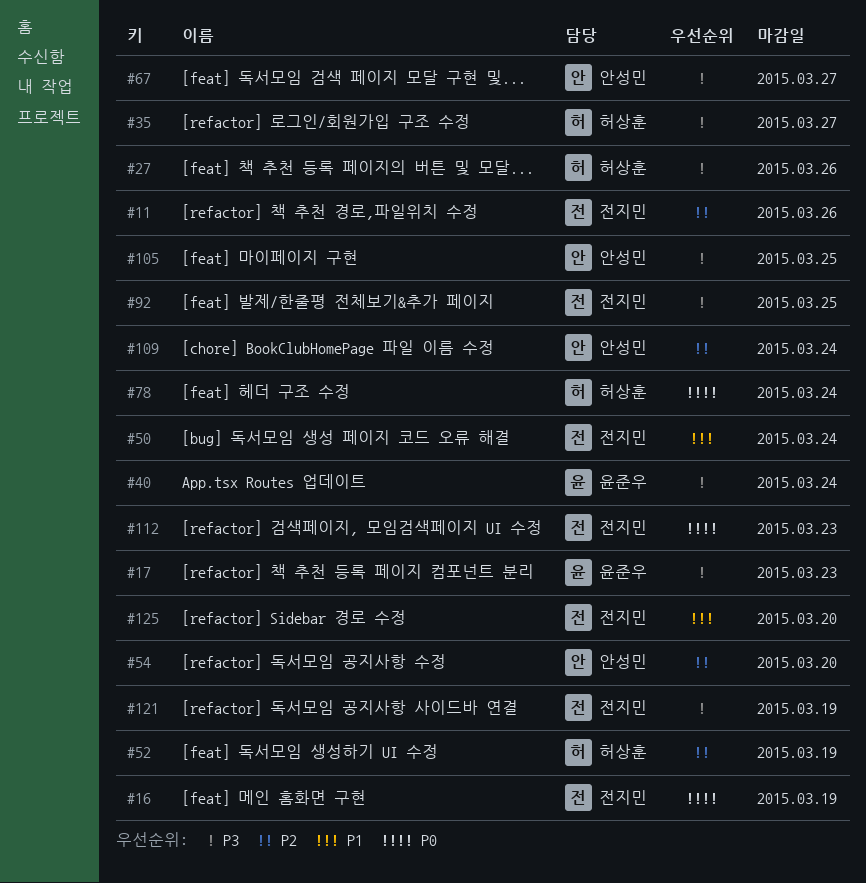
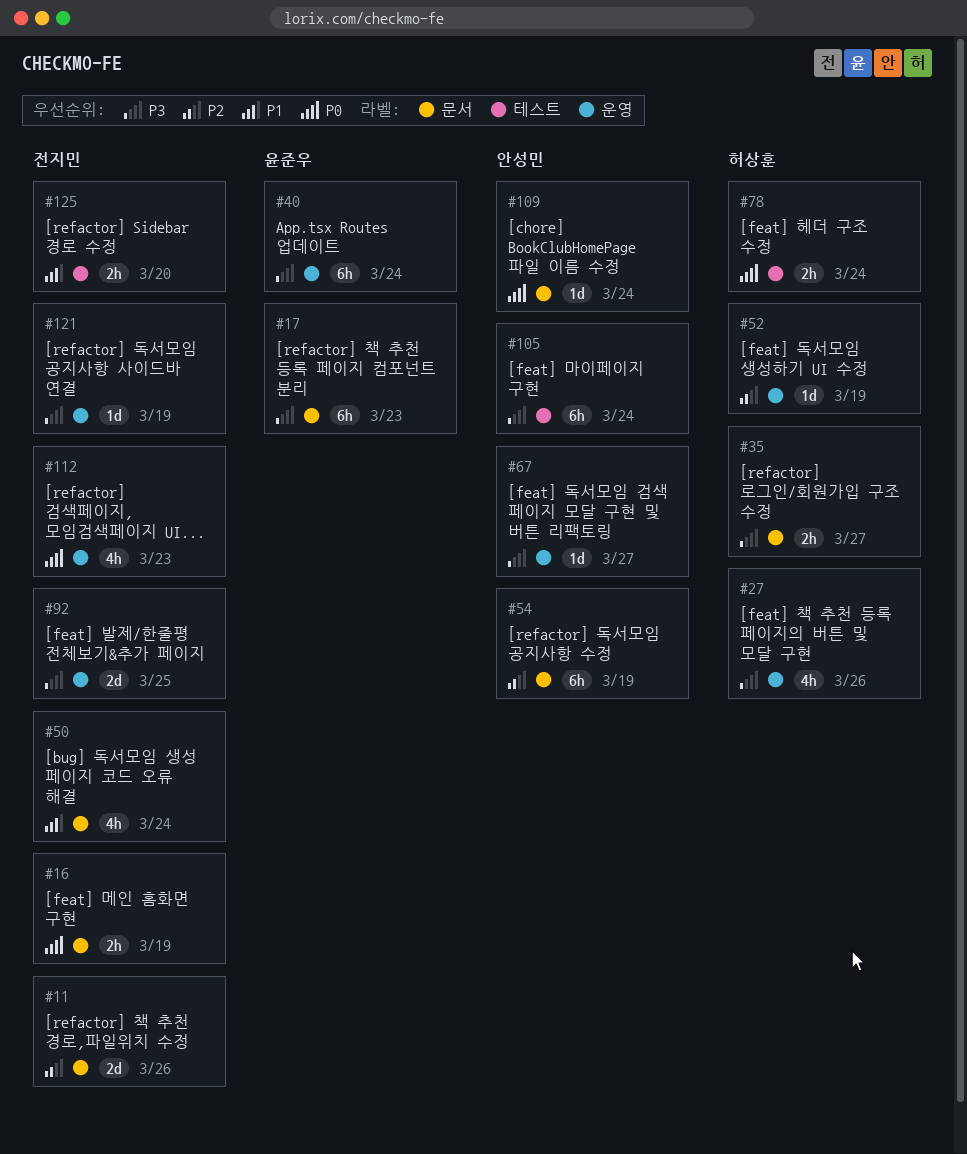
#54, due: Mar 20 -> Mar 19
#105, due: Mar 25 -> Mar 24
#109, priority: P2 -> P0

